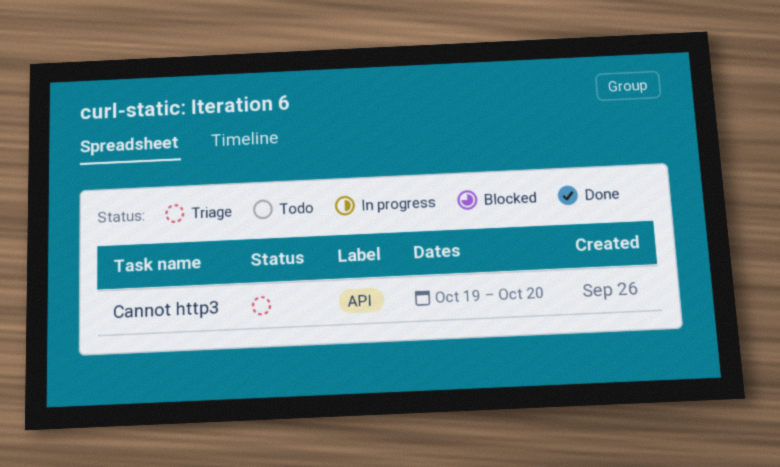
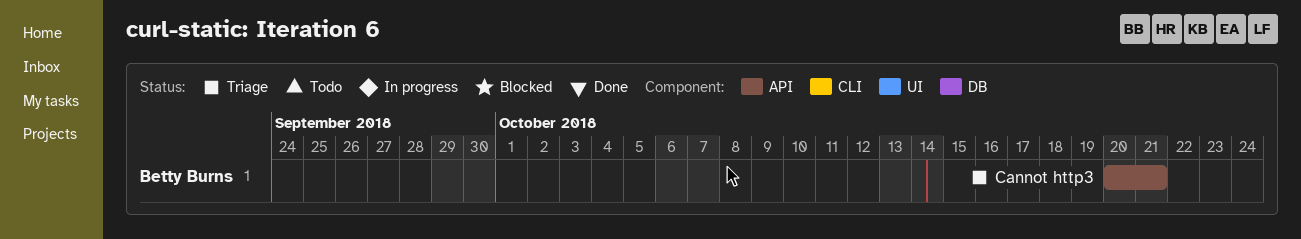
Cannot http3, start: Oct 19 -> Oct 20
Cannot http3, due: Oct 20 -> Oct 21

